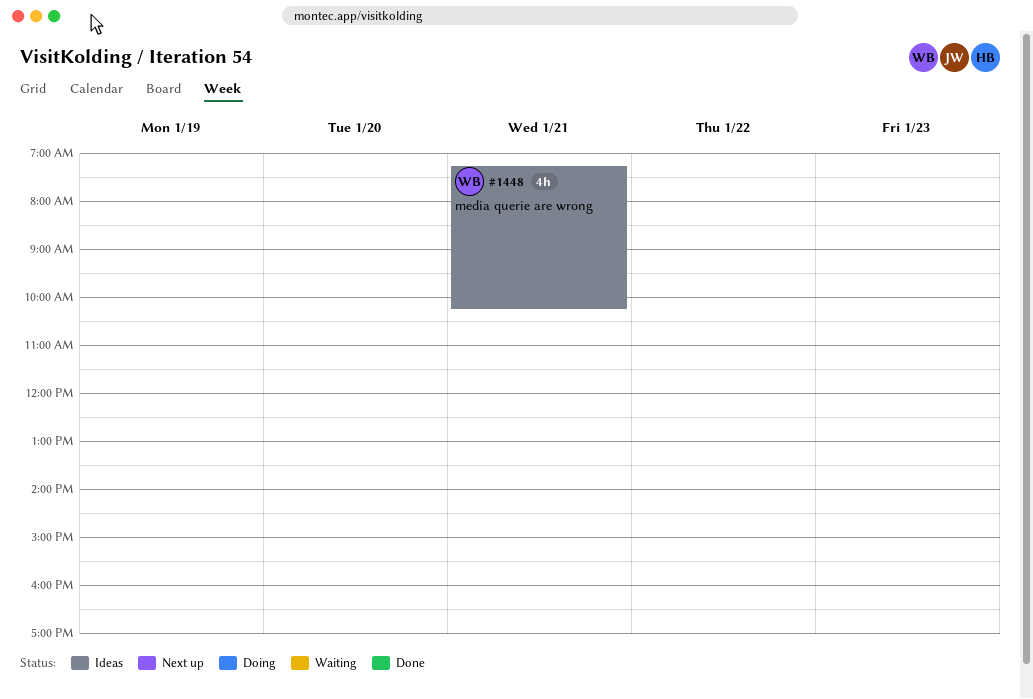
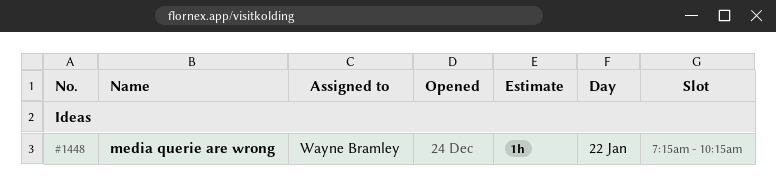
#1448, estimate: 4h -> 1h
#1448, day: Jan 21 -> Jan 22

